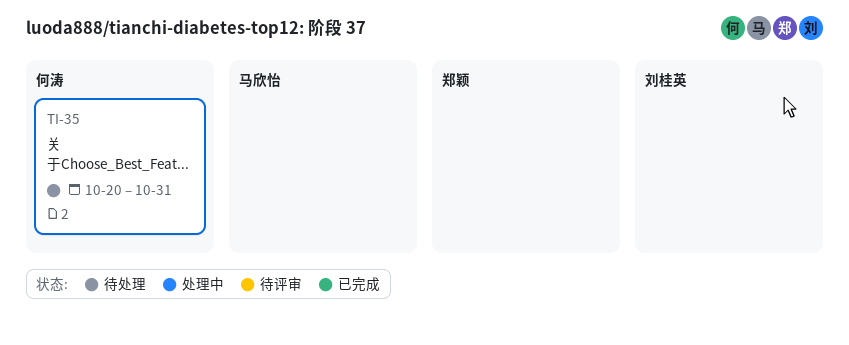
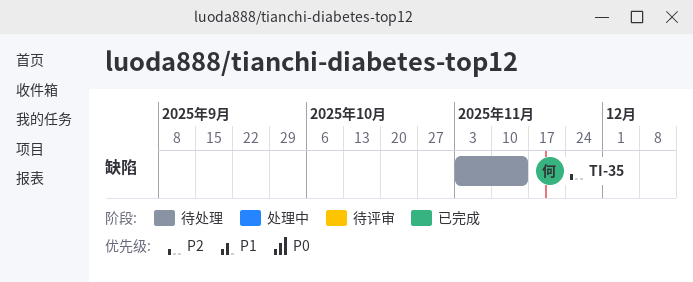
TI-35, start: Oct 20 -> Nov 3
TI-35, due: Oct 31 -> Nov 14

